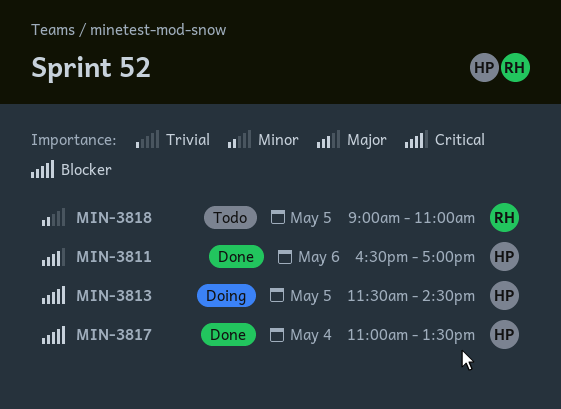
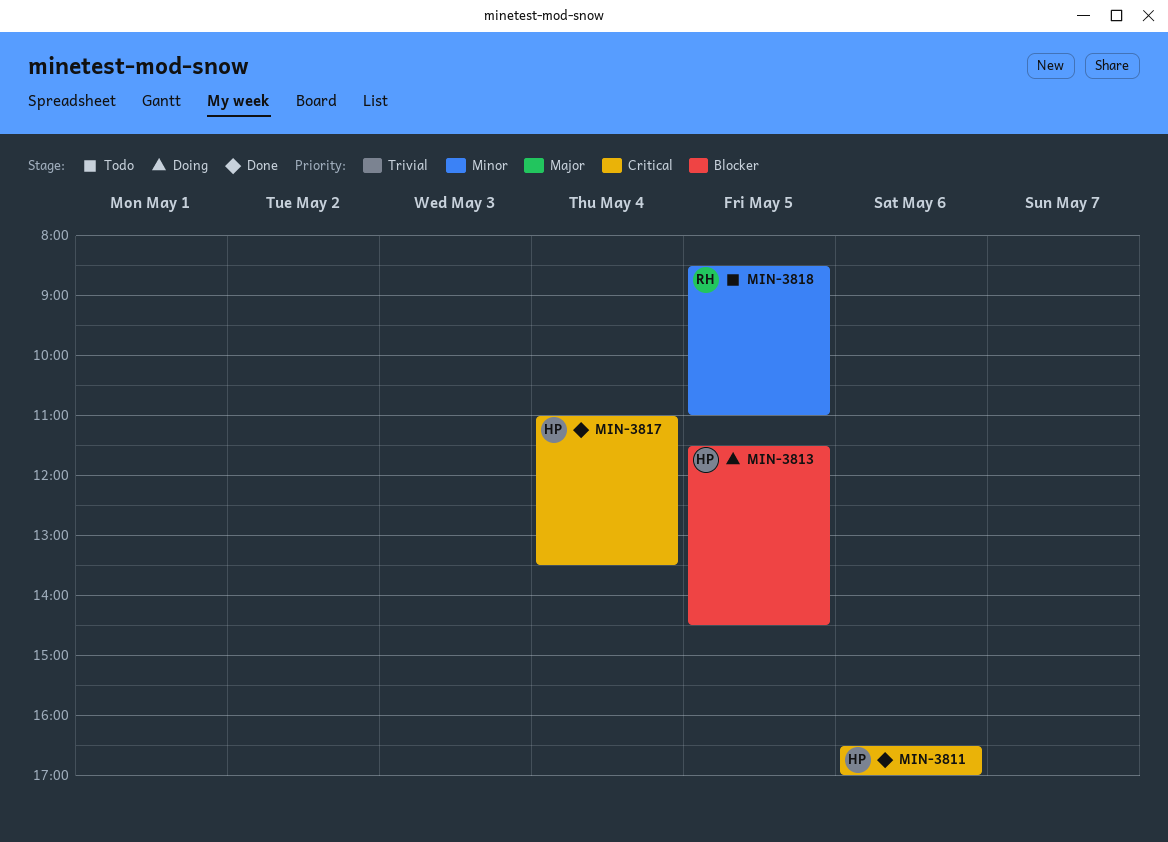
MIN-3817, priority: Blocker -> Critical
MIN-3818, begins: 09:00 -> 08:30

